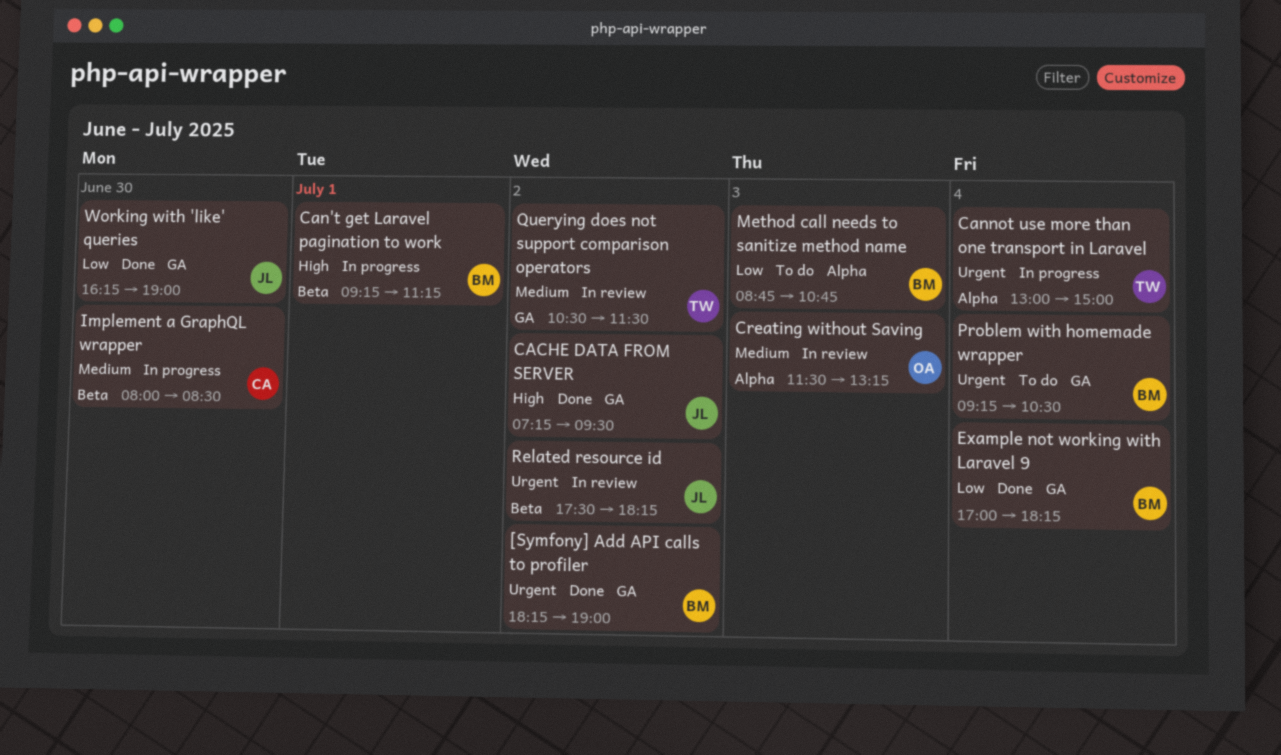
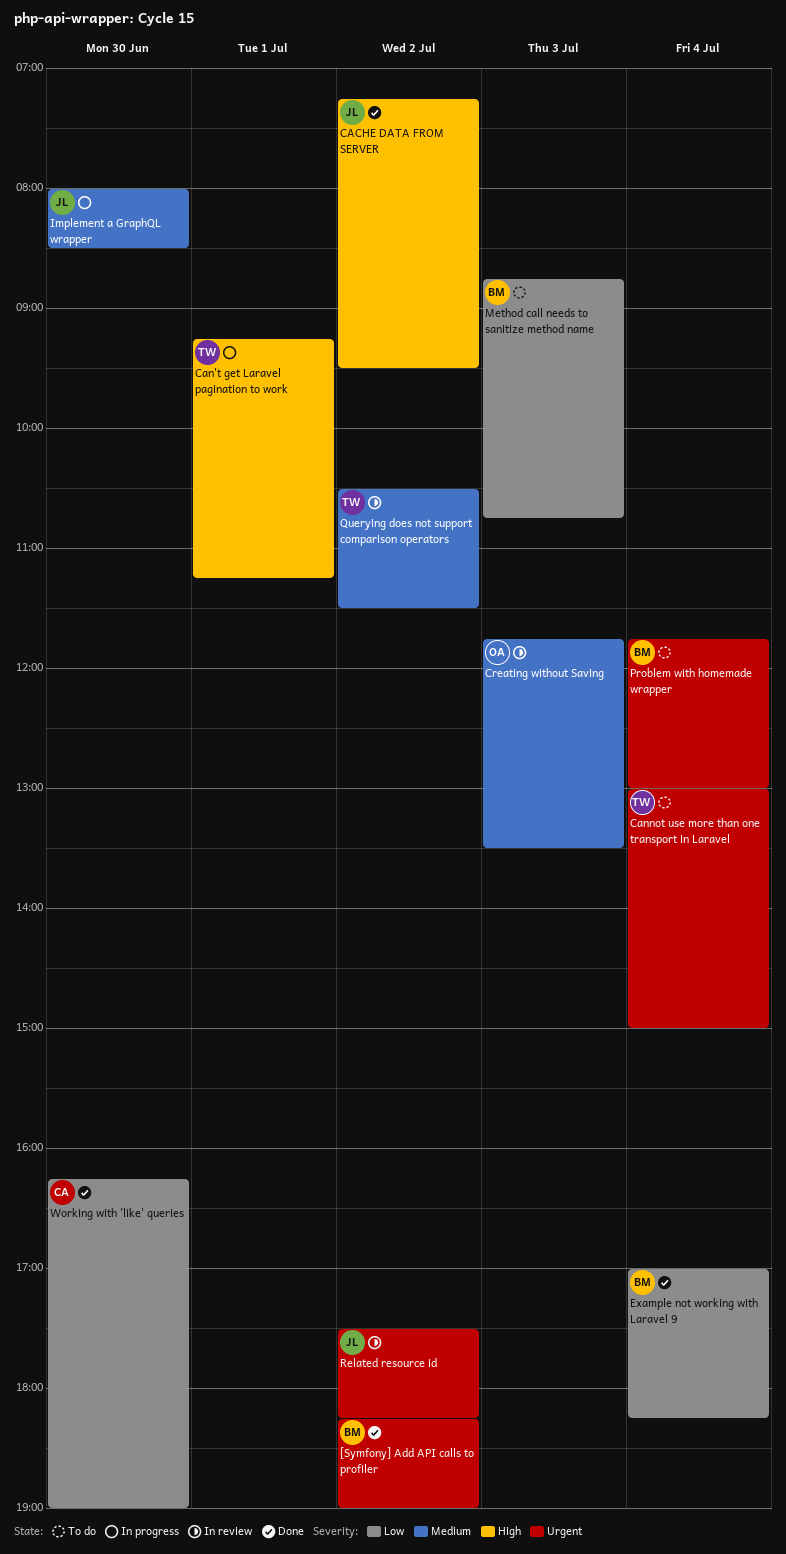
Can't get Laravel pagination to work, owner: BM -> TW
Cannot use more than one transport in Laravel, status: In progress -> To do
Creating without Saving, begins: 11:30 -> 11:45
Creating without Saving, ends: 13:15 -> 13:30
Implement a GraphQL wrapper, owner: CA -> JL
Problem with homemade wrapper, begins: 09:15 -> 11:45
Problem with homemade wrapper, ends: 10:30 -> 13:00
Working with 'like' queries, owner: JL -> CA

